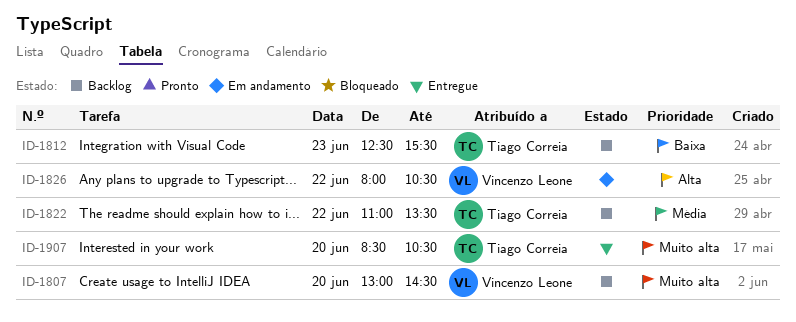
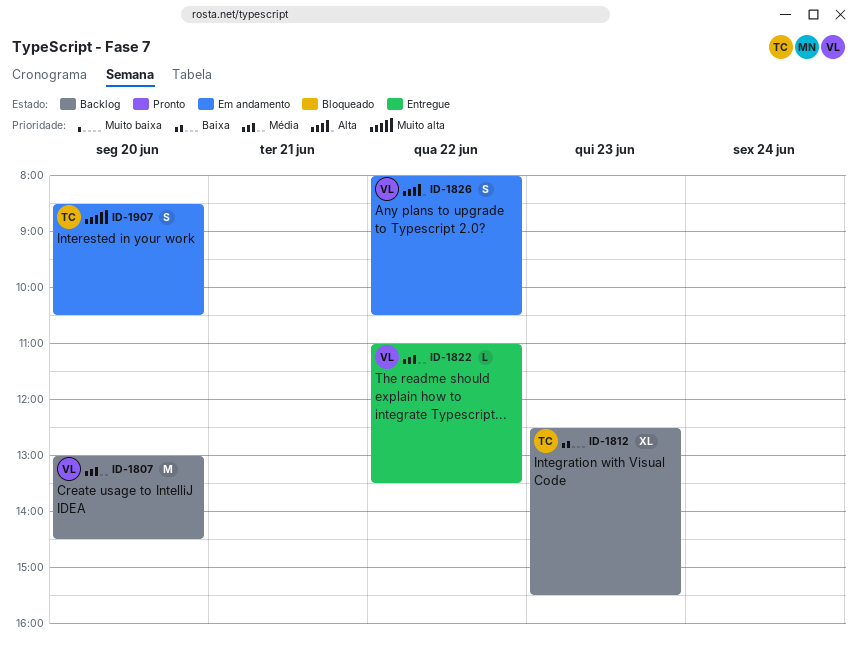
ID-1807, priority: Muito alta -> Média
ID-1822, status: Backlog -> Entregue
ID-1822, owner: Tiago Correia -> Vincenzo Leone
ID-1907, status: Entregue -> Em andamento

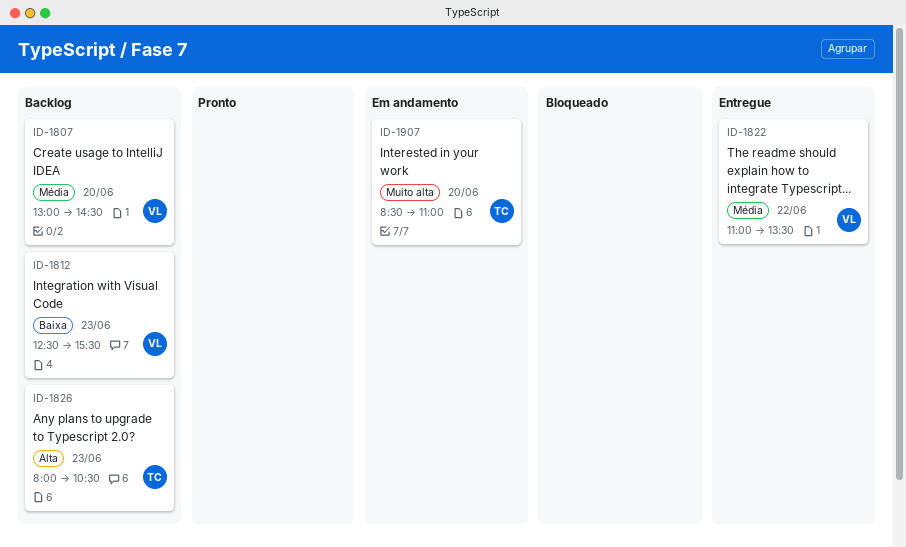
ID-1812, owner: TC -> VL
ID-1826, status: Em andamento -> Backlog
ID-1826, owner: VL -> TC
ID-1826, day: Jun 22 -> Jun 23
ID-1907, ends: 10:30 -> 11:00

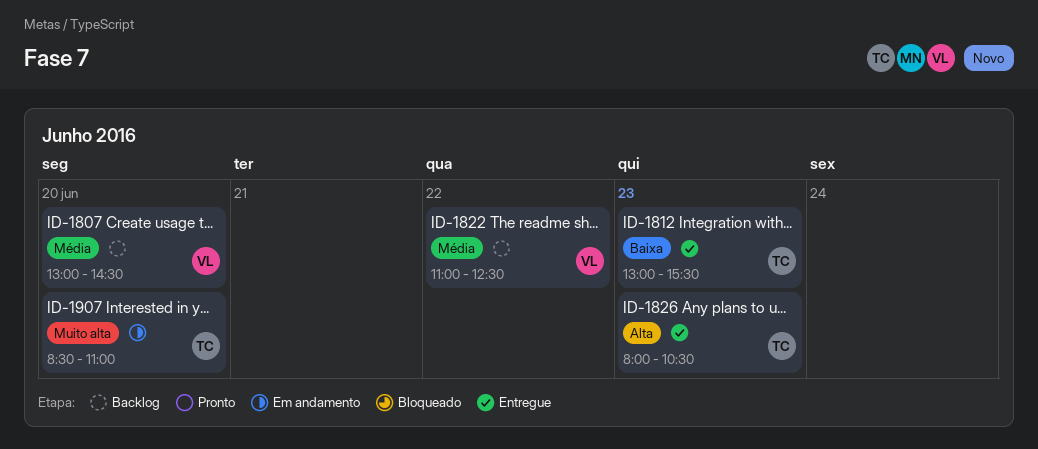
ID-1812, status: Backlog -> Entregue
ID-1812, owner: VL -> TC
ID-1812, begins: 12:30 -> 13:00
ID-1822, status: Entregue -> Backlog
ID-1822, ends: 13:30 -> 12:30
ID-1826, status: Backlog -> Entregue

